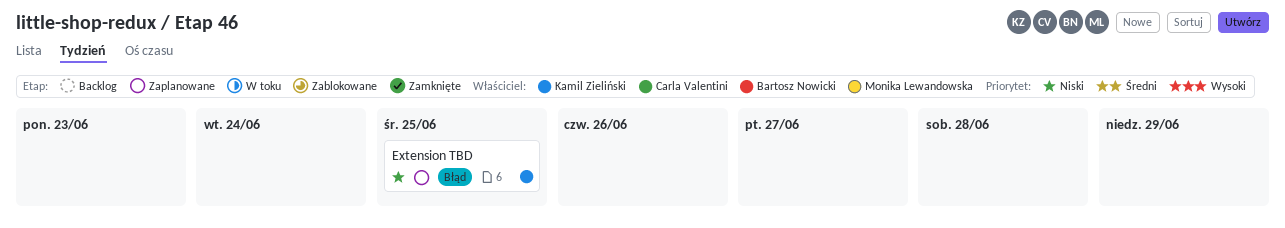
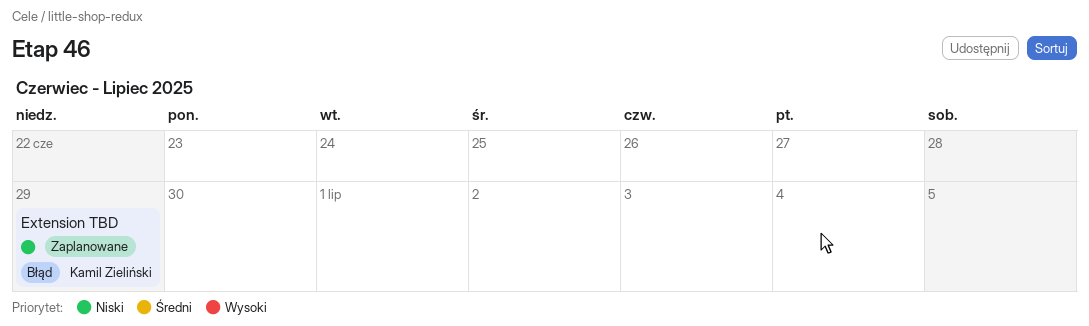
Extension TBD, due: Jun 25 -> Jun 29

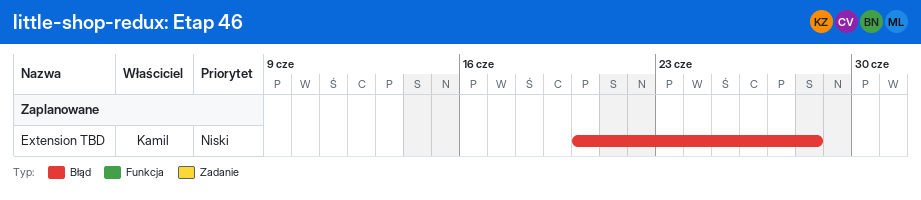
Extension TBD, due: Jun 29 -> Jun 28

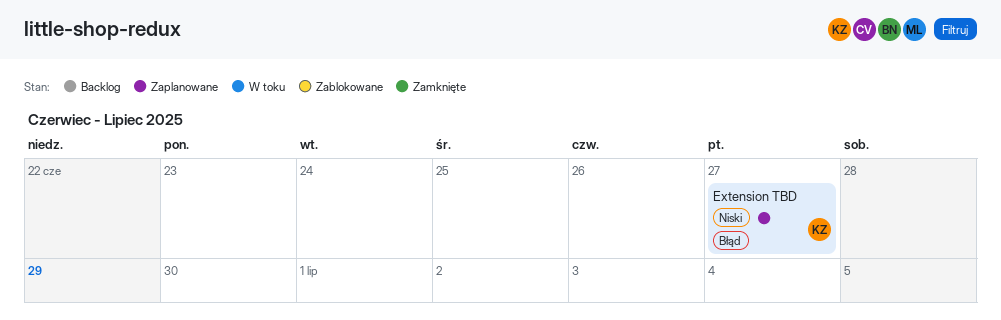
Extension TBD, due: Jun 28 -> Jun 27

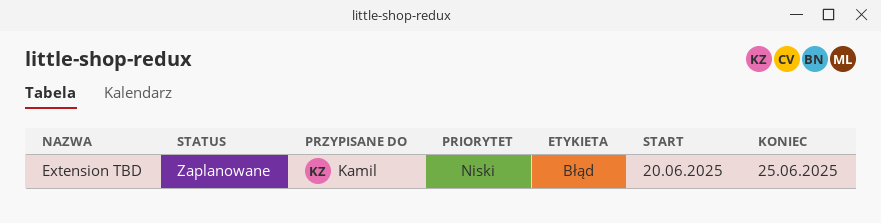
Extension TBD, due: Jun 27 -> Jun 25

